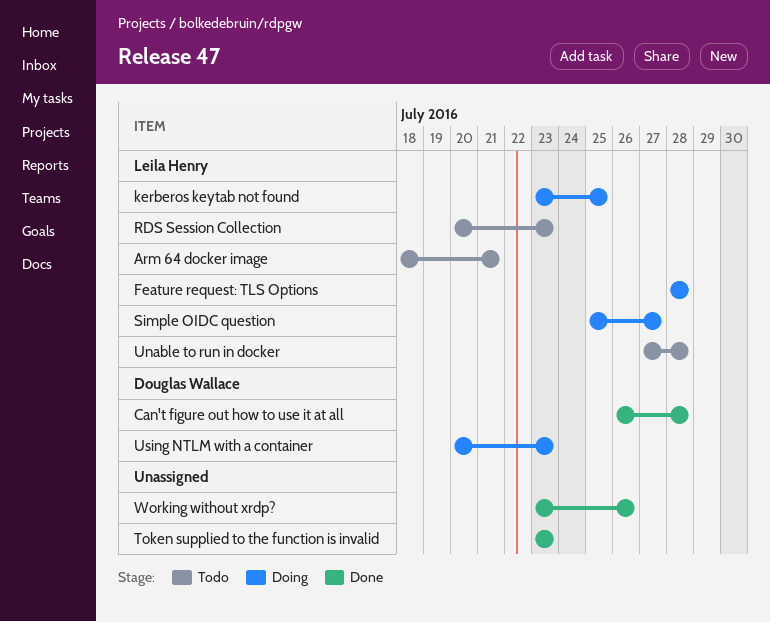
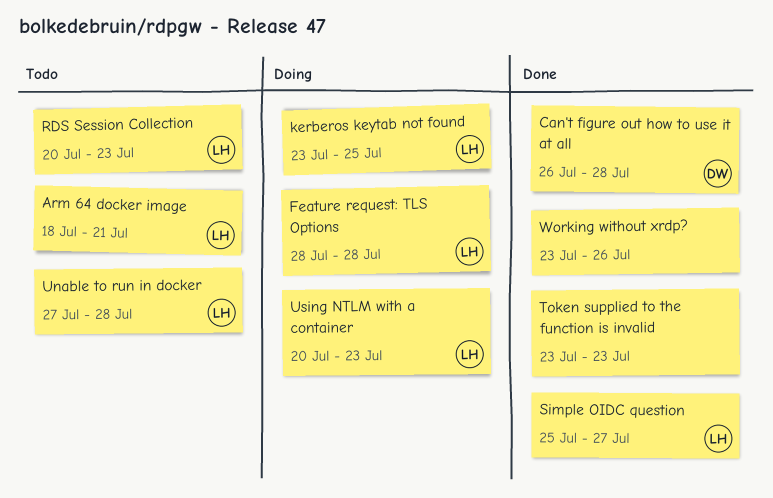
Simple OIDC question, status: Doing -> Done
Using NTLM with a container, owner: Douglas Wallace -> Leila Henry

